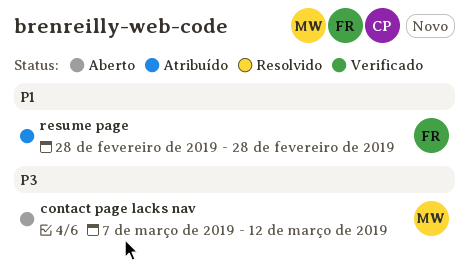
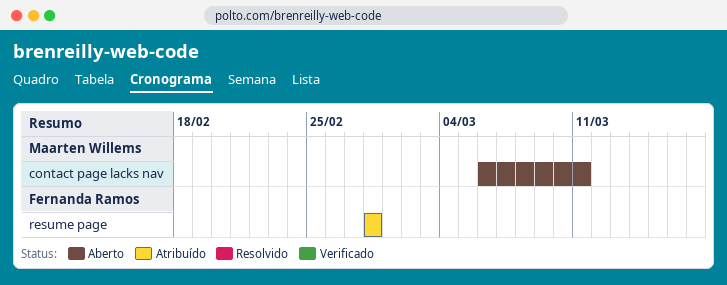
contact page lacks nav, start: Mar 7 -> Mar 6
contact page lacks nav, due: Mar 12 -> Mar 11

